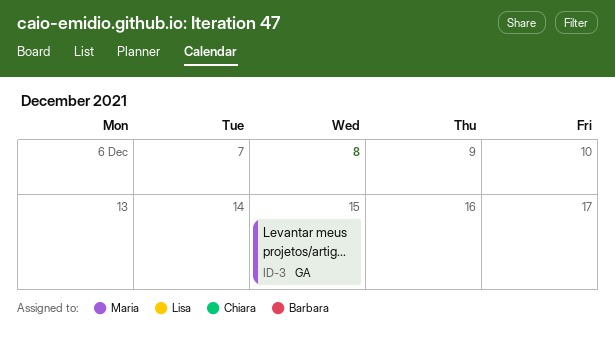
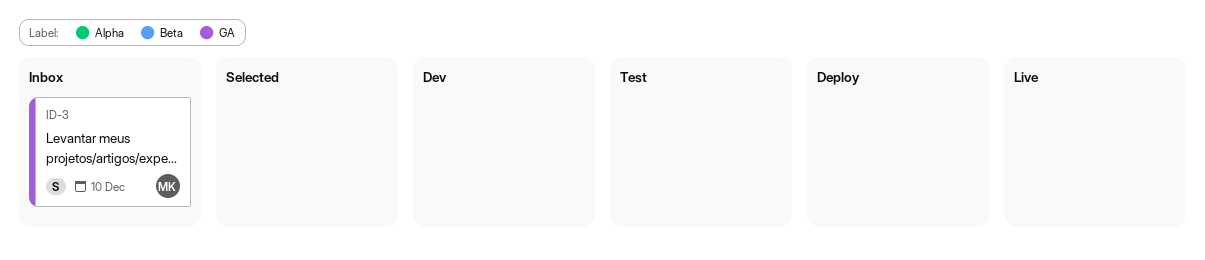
ID-3, due: Dec 15 -> Dec 10

